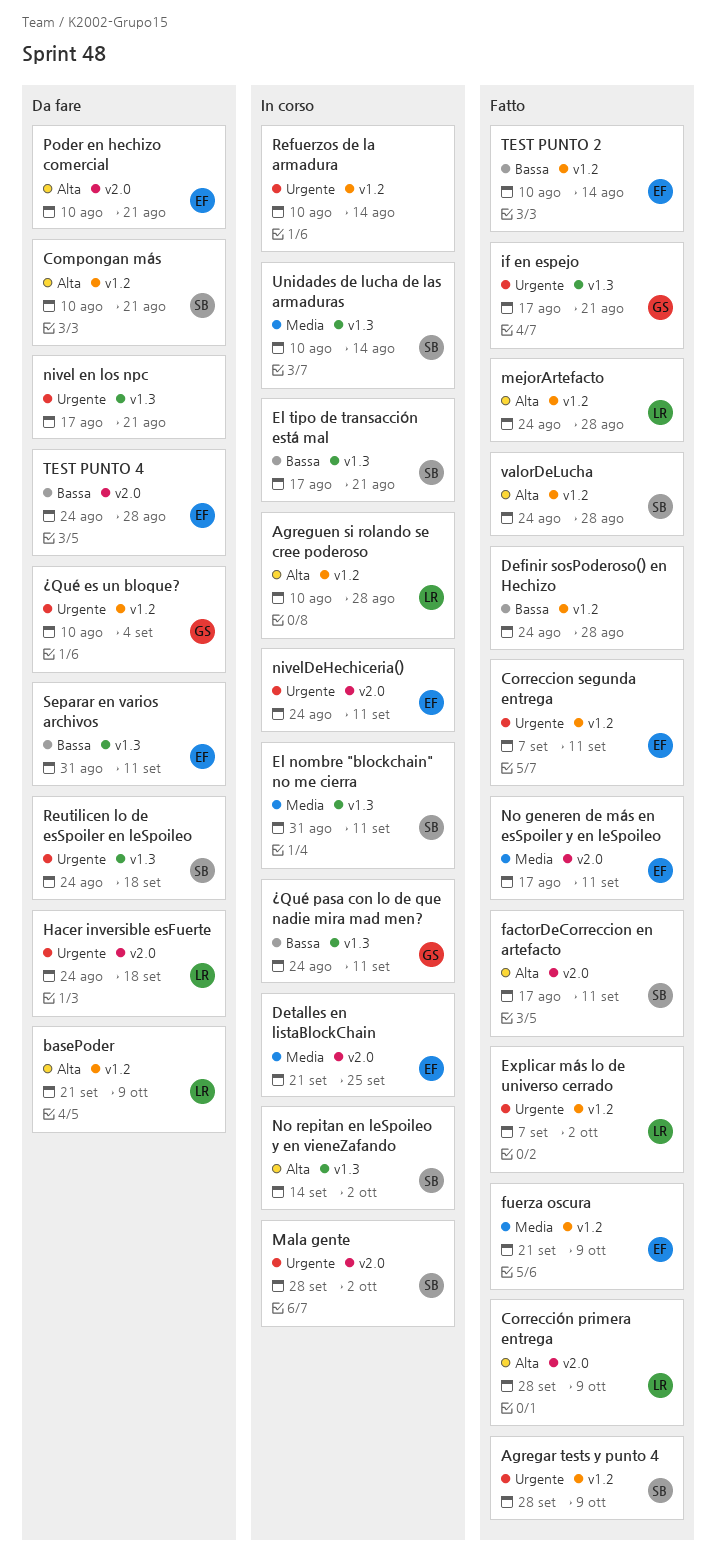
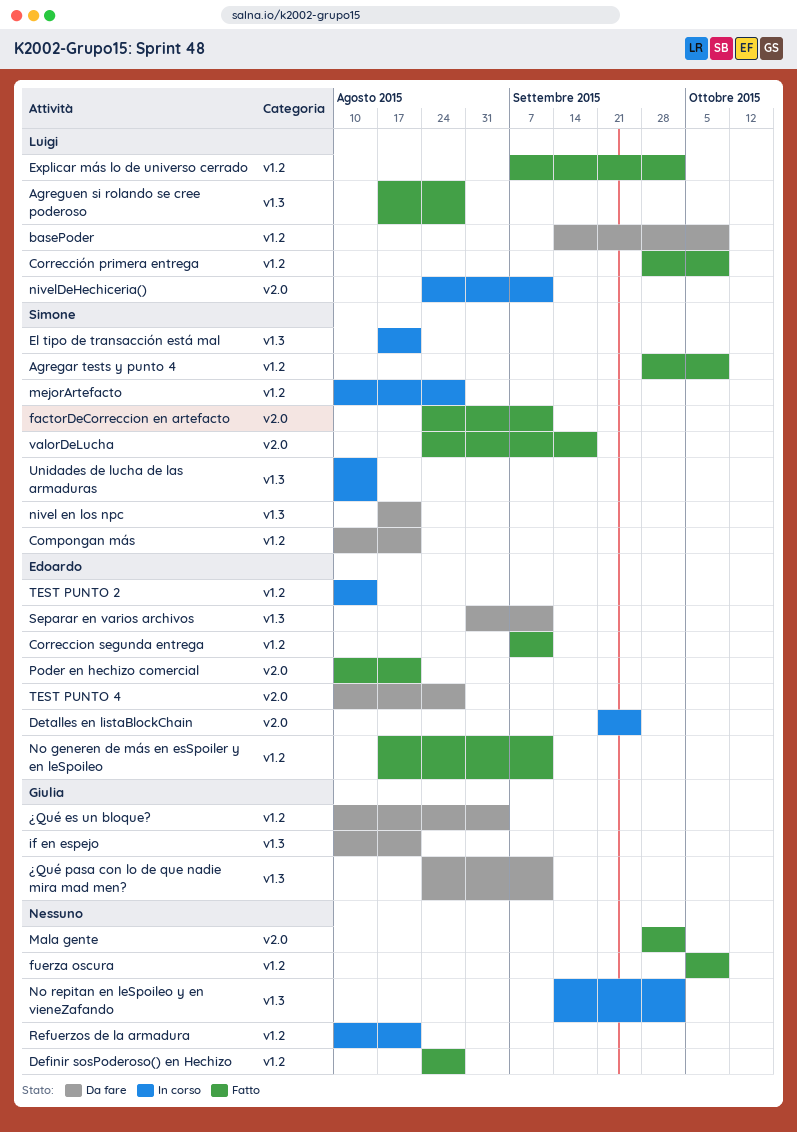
Agreguen si rolando se cree poderoso, status: In corso -> Fatto
Agreguen si rolando se cree poderoso, label: v1.2 -> v1.3
Agreguen si rolando se cree poderoso, start: Aug 10 -> Aug 17
basePoder, start: Sep 21 -> Sep 14
Corrección primera entrega, label: v2.0 -> v1.2
El nombre "blockchain" no me cierra: present -> none
factorDeCorreccion en artefacto, start: Aug 17 -> Aug 24
fuerza oscura, owner: Edoardo -> none
fuerza oscura, start: Sep 21 -> Oct 5
Hacer inversible esFuerte: present -> none
if en espejo, status: Fatto -> Da fare
if en espejo, start: Aug 17 -> Aug 10
Mala gente, status: In corso -> Fatto
Mala gente, owner: Simone -> none
mejorArtefacto, status: Fatto -> In corso
mejorArtefacto, owner: Luigi -> Simone
mejorArtefacto, start: Aug 24 -> Aug 10
nivel en los npc, owner: none -> Simone
nivelDeHechiceria(), owner: Edoardo -> Luigi
No generen de más en esSpoiler y en leSpoileo, label: v2.0 -> v1.2
No repitan en leSpoileo y en vieneZafando, owner: Simone -> none
Poder en hechizo comercial, status: Da fare -> Fatto
Refuerzos de la armadura, due: Aug 14 -> Aug 21
Reutilicen lo de esSpoiler en leSpoileo: present -> none
TEST PUNTO 2, status: Fatto -> In corso
TEST PUNTO 4, start: Aug 24 -> Aug 10
valorDeLucha, label: v1.2 -> v2.0
valorDeLucha, due: Aug 28 -> Sep 18
¿Qué pasa con lo de que nadie mira mad men?, status: In corso -> Da fare

